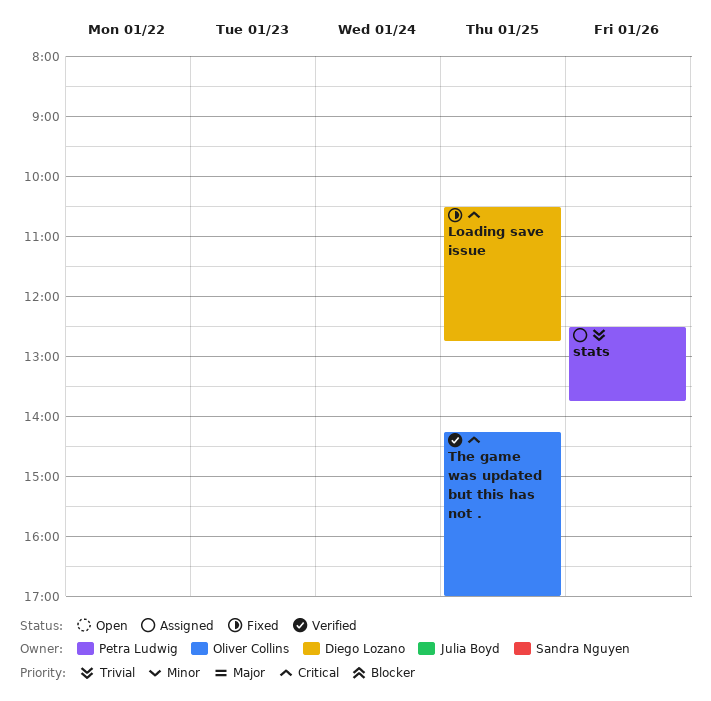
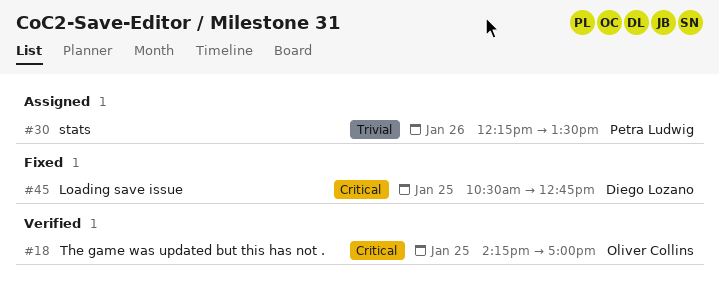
stats, begins: 12:30 -> 12:15
stats, ends: 13:45 -> 13:30

